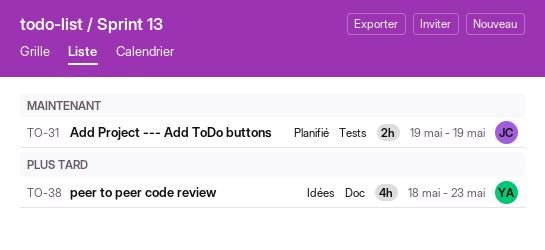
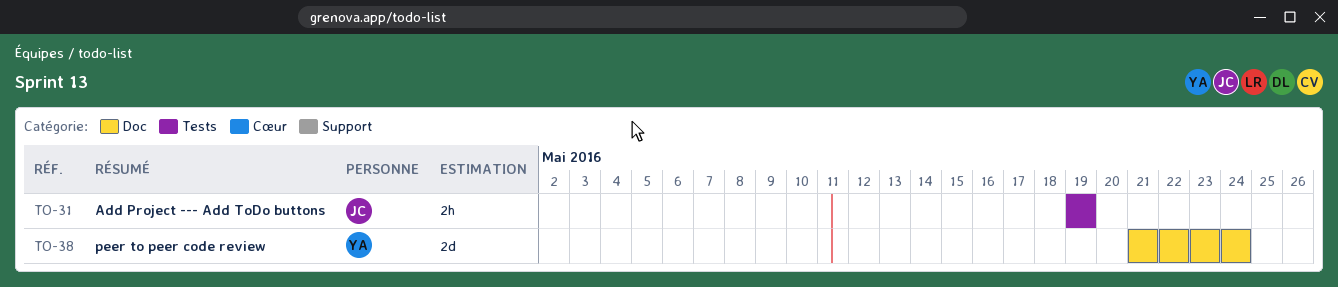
TO-38, estimate: 4h -> 2d
TO-38, start: May 18 -> May 21
TO-38, due: May 23 -> May 24

